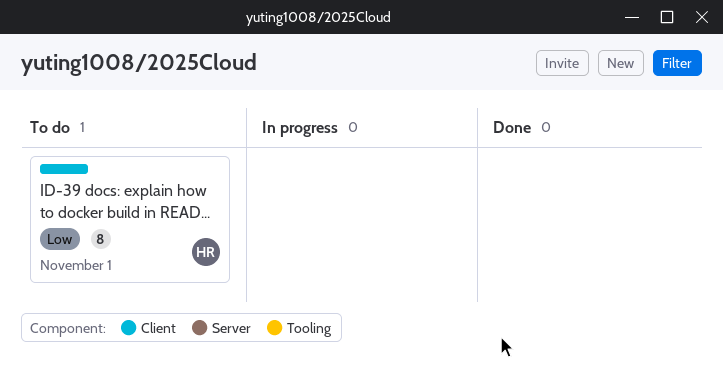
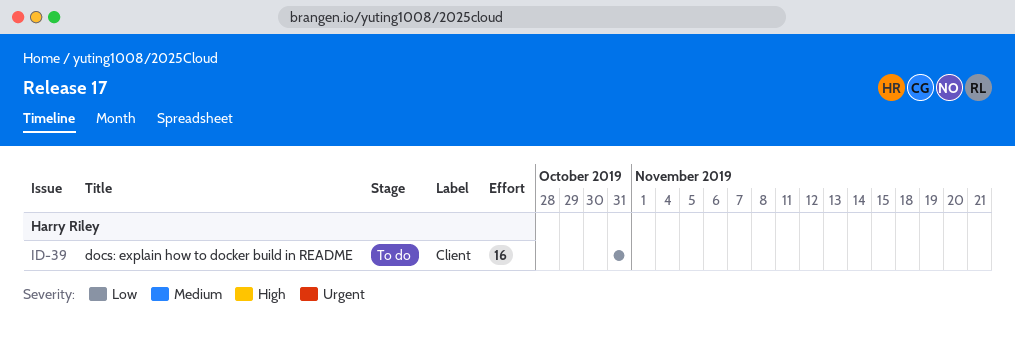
ID-39, estimate: 8 -> 16
ID-39, due: Nov 1 -> Oct 31

